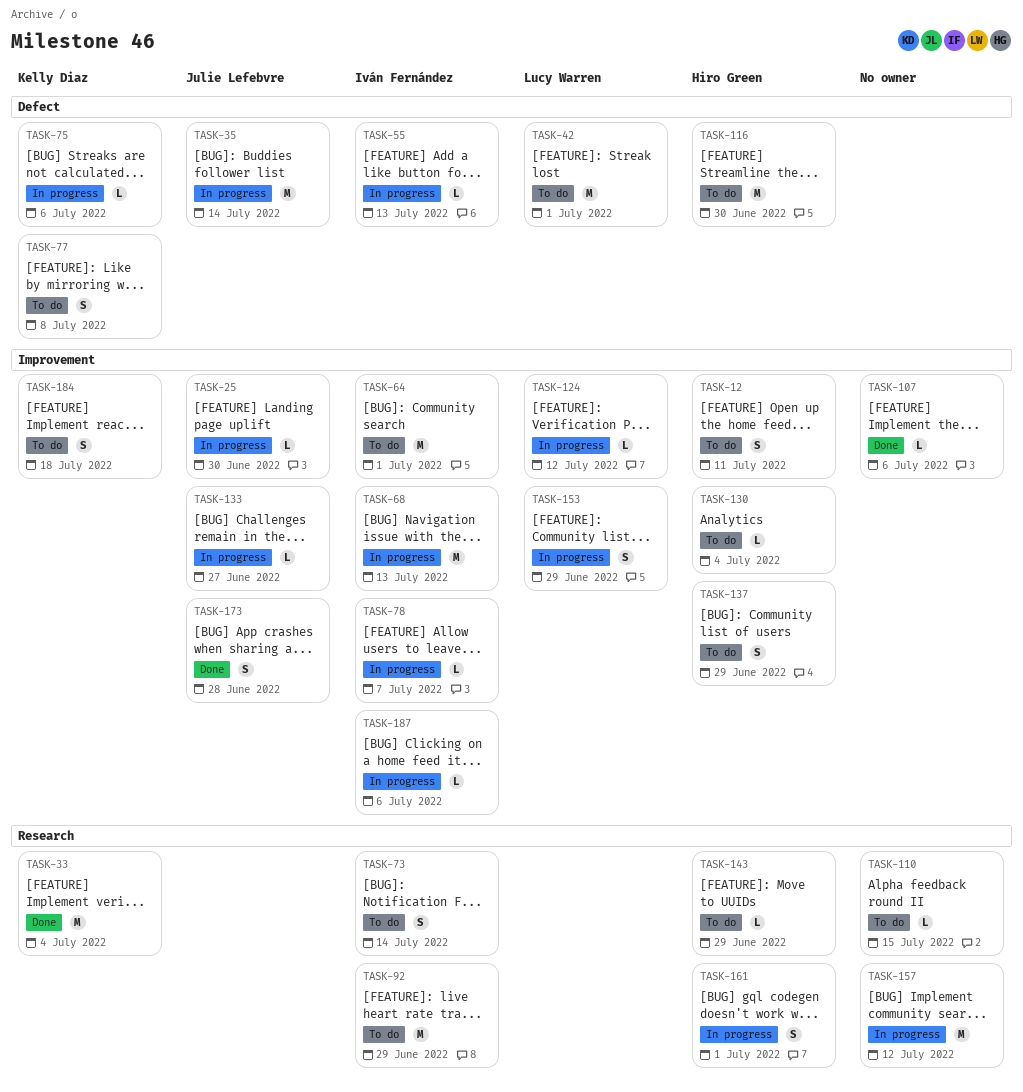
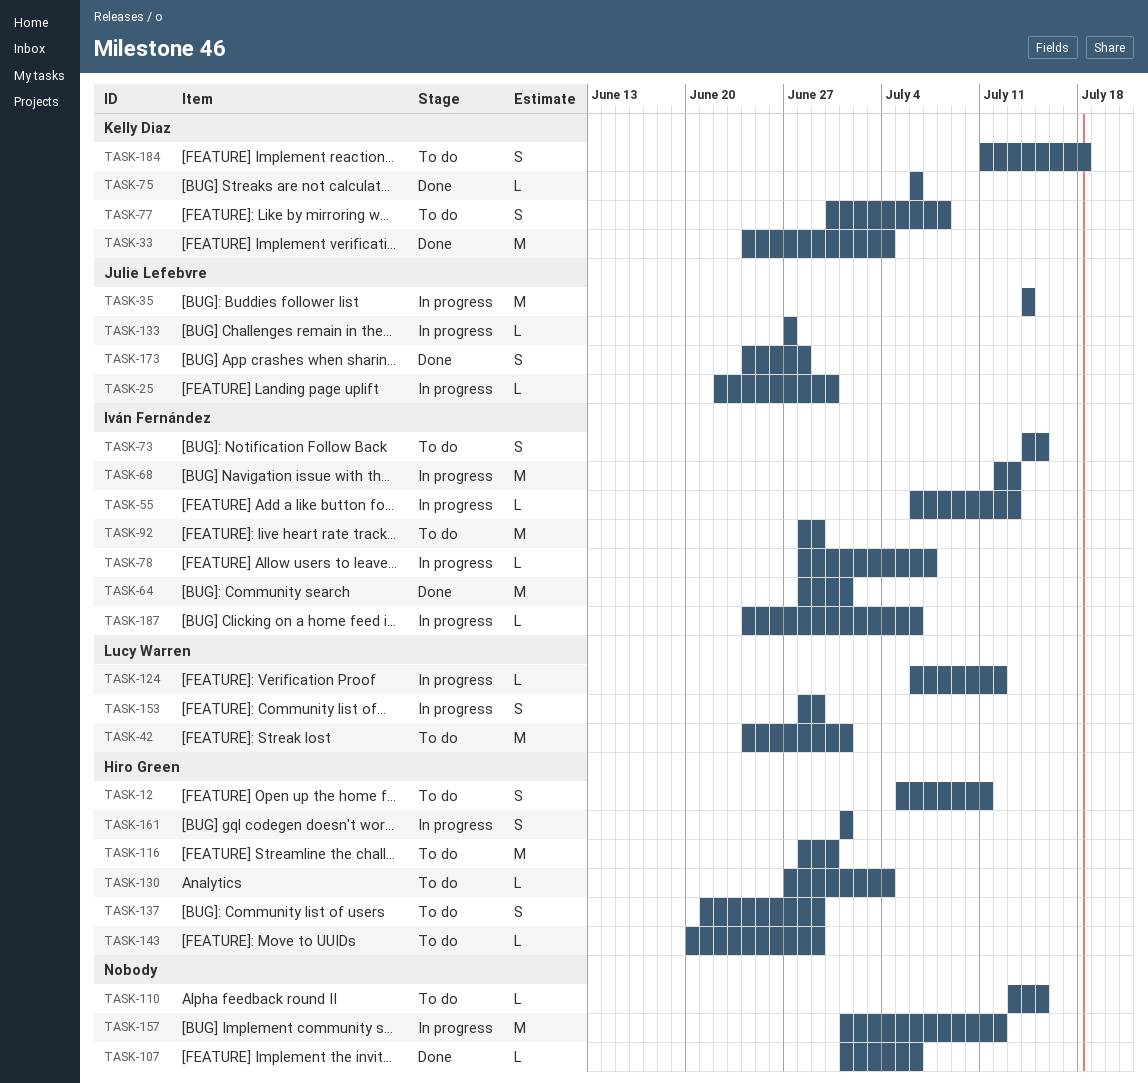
TASK-64, status: To do -> Done
TASK-73, due: Jul 14 -> Jul 15
TASK-75, status: In progress -> Done

